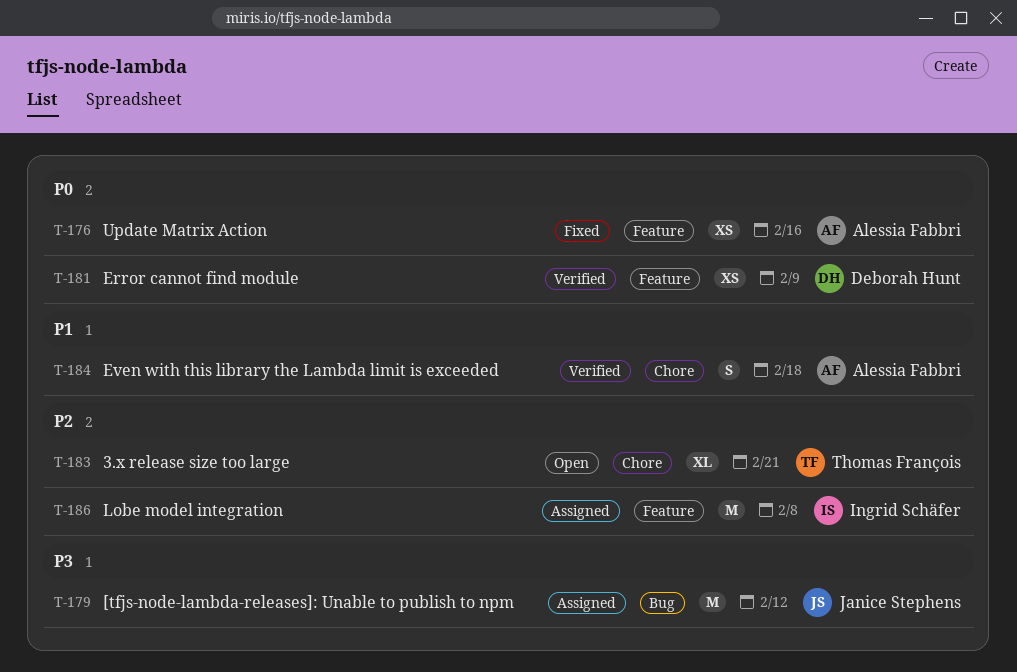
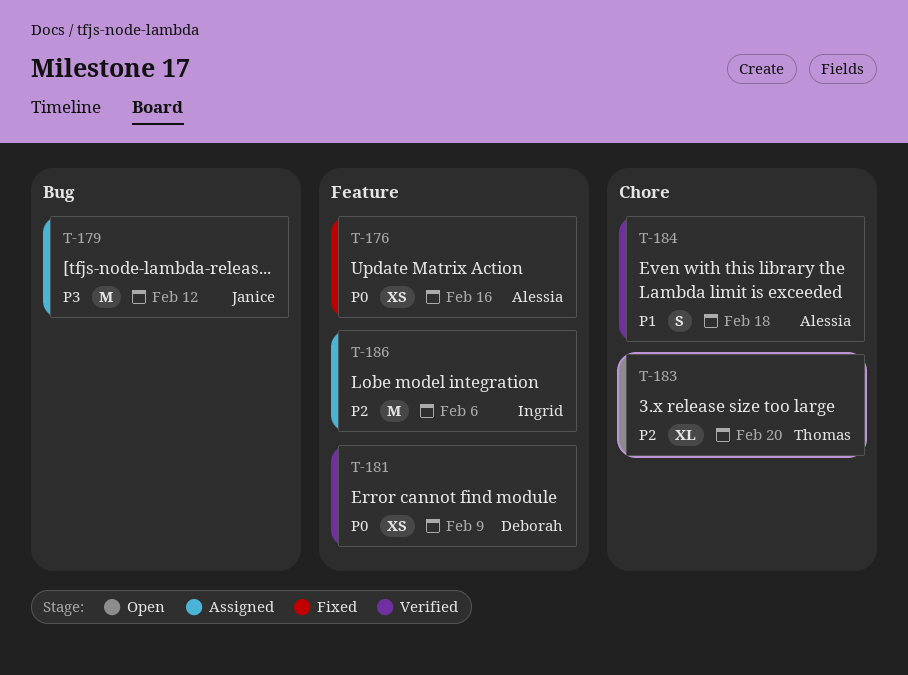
T-183, due: Feb 21 -> Feb 20
T-186, due: Feb 8 -> Feb 6

